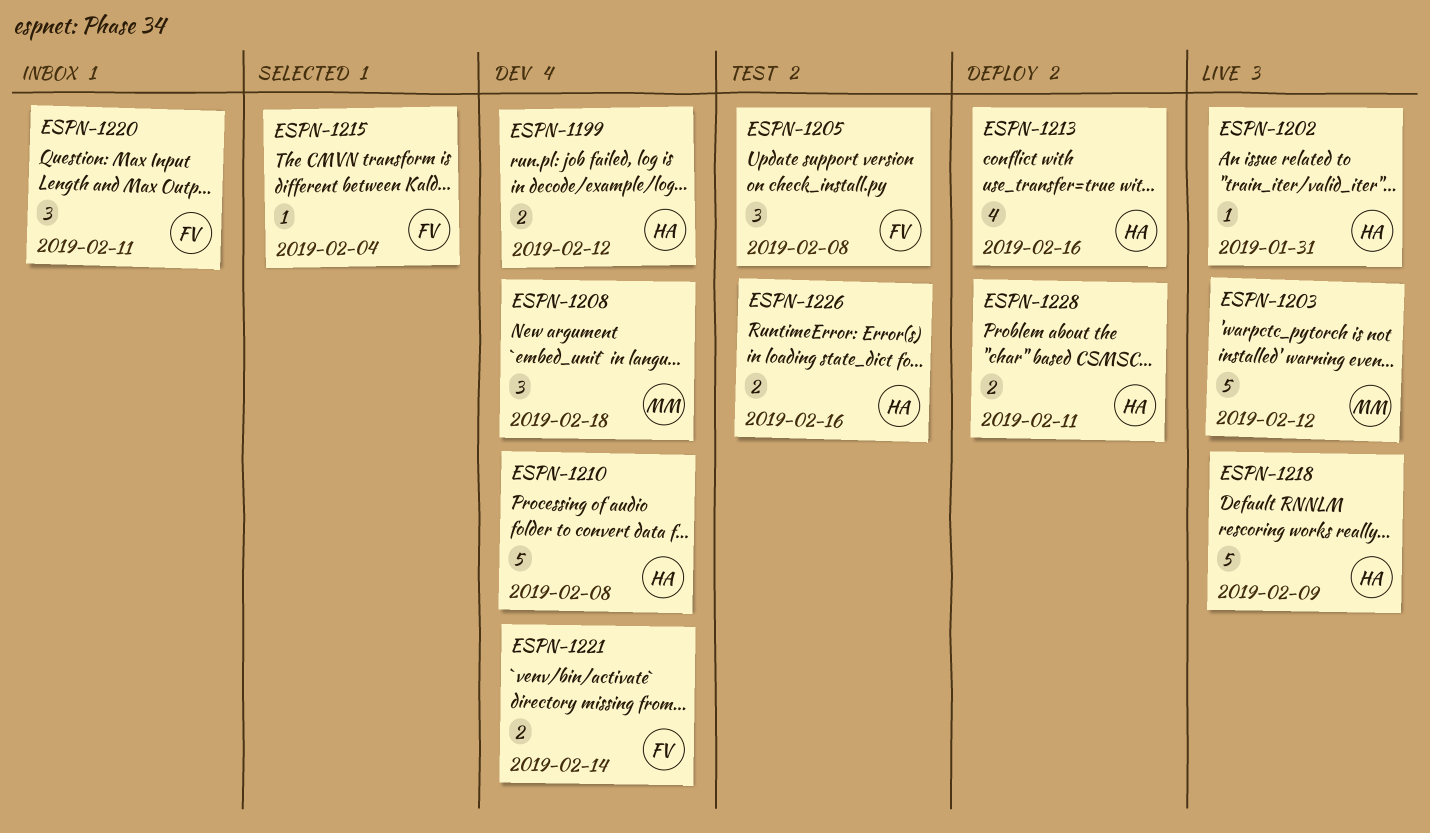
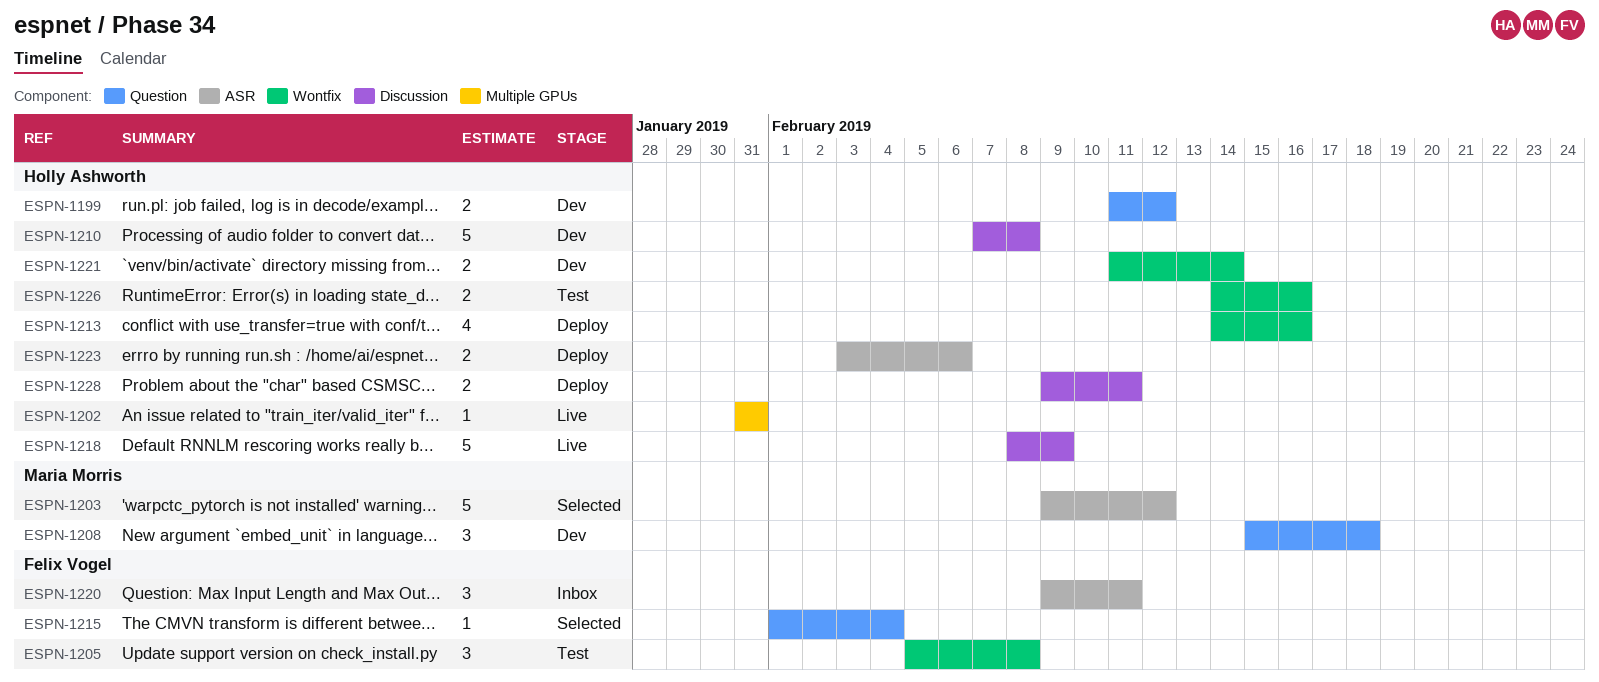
ESPN-1203, status: Live -> Selected
ESPN-1221, owner: Felix Vogel -> Holly Ashworth
ESPN-1223: none -> present

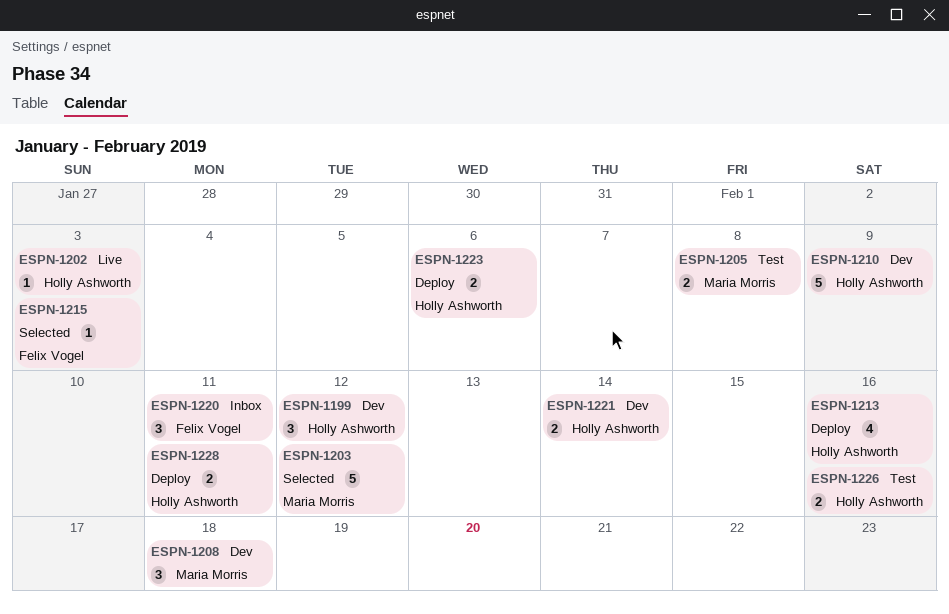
ESPN-1199, estimate: 2 -> 3
ESPN-1202, due: Jan 31 -> Feb 3
ESPN-1205, owner: Felix Vogel -> Maria Morris
ESPN-1205, estimate: 3 -> 2
ESPN-1210, due: Feb 8 -> Feb 9
ESPN-1215, due: Feb 4 -> Feb 3
ESPN-1218: present -> none

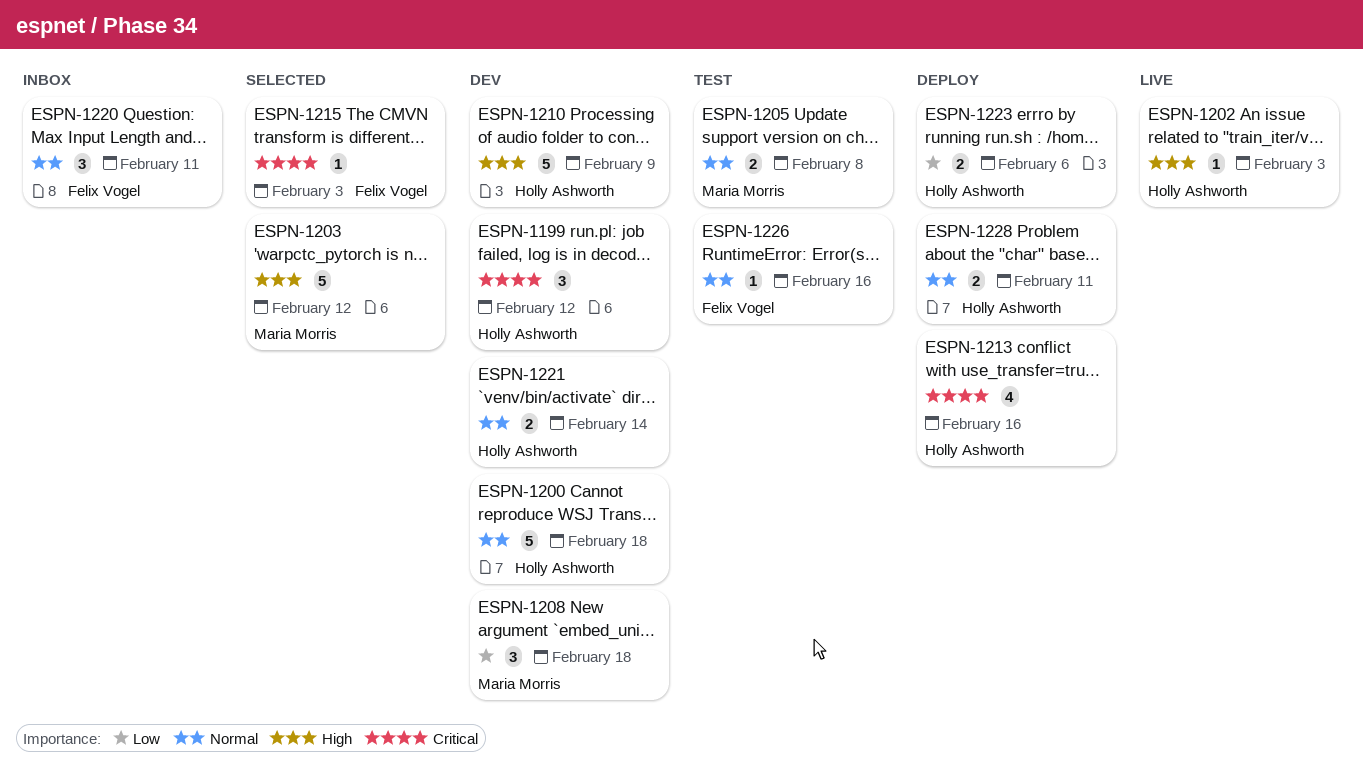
ESPN-1200: none -> present
ESPN-1226, owner: Holly Ashworth -> Felix Vogel
ESPN-1226, estimate: 2 -> 1

